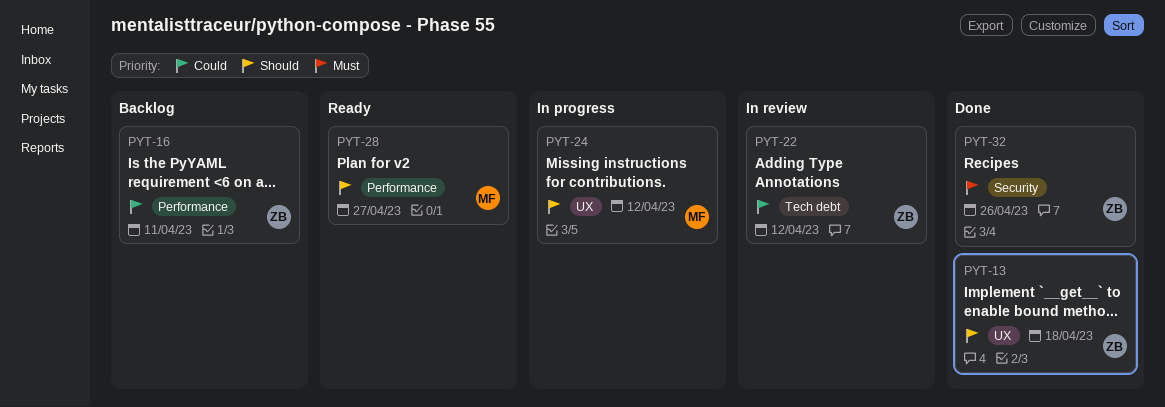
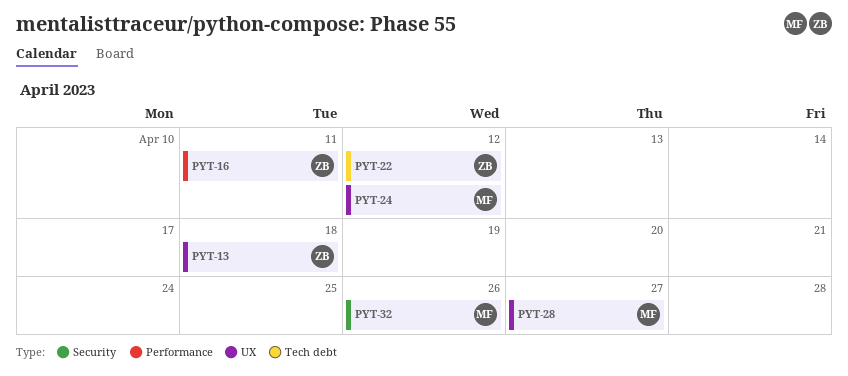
PYT-28, label: Performance -> UX
PYT-32, owner: ZB -> MF

